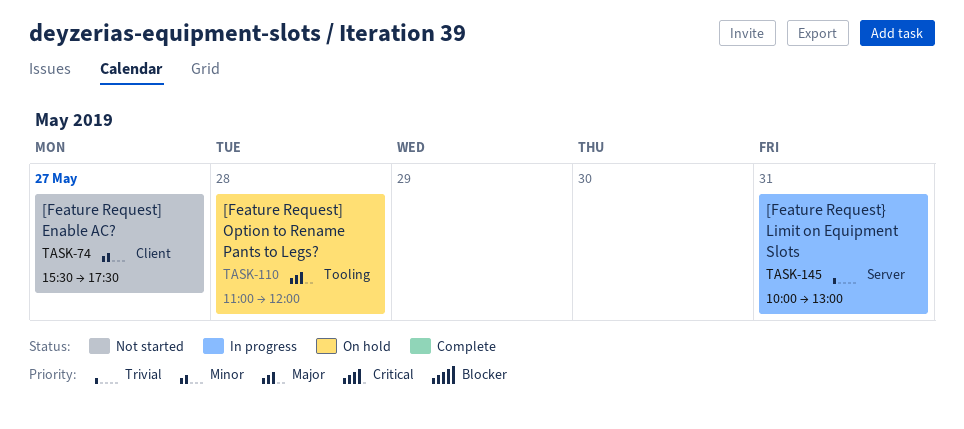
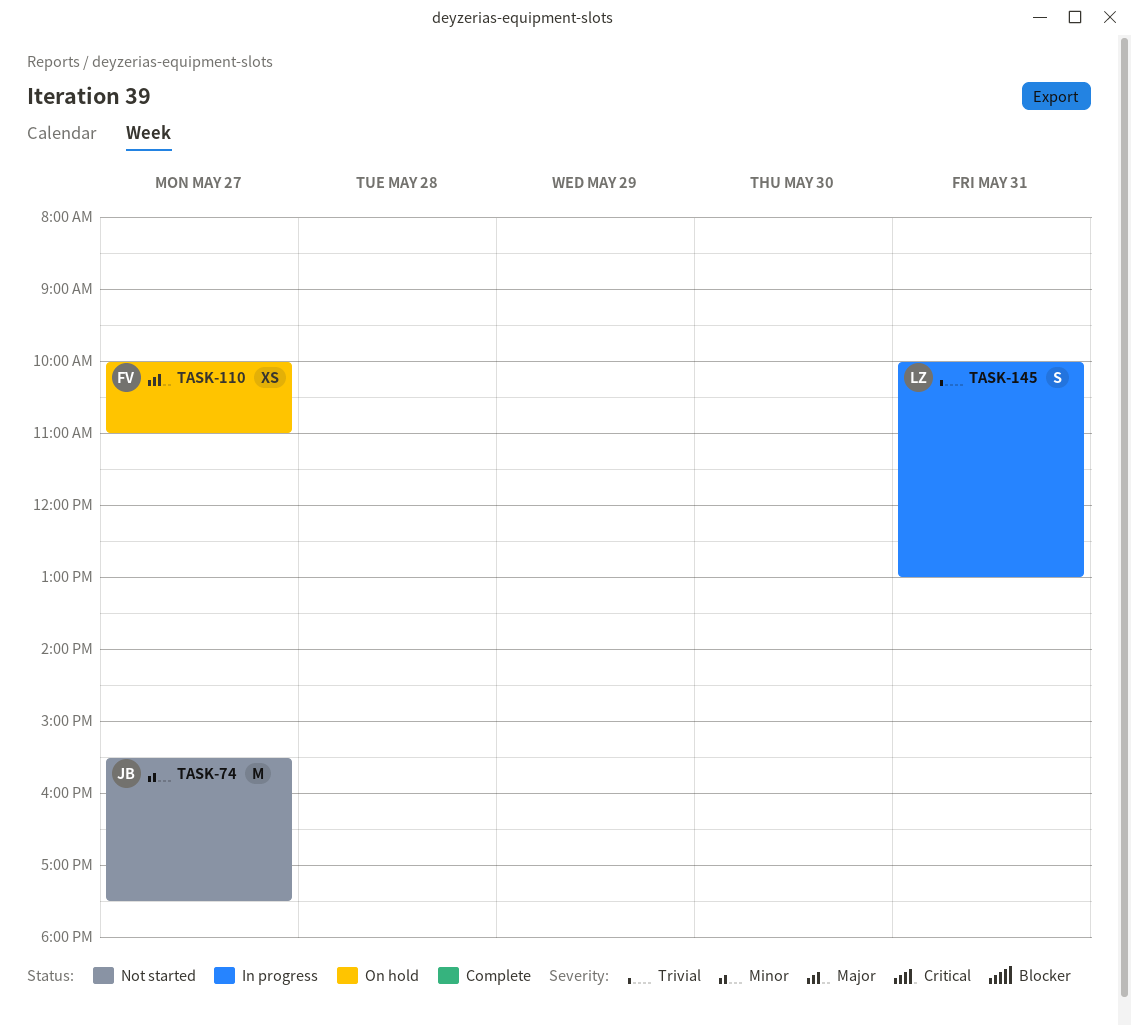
TASK-110, day: May 28 -> May 27
TASK-110, begins: 11:00 -> 10:00
TASK-110, ends: 12:00 -> 11:00

